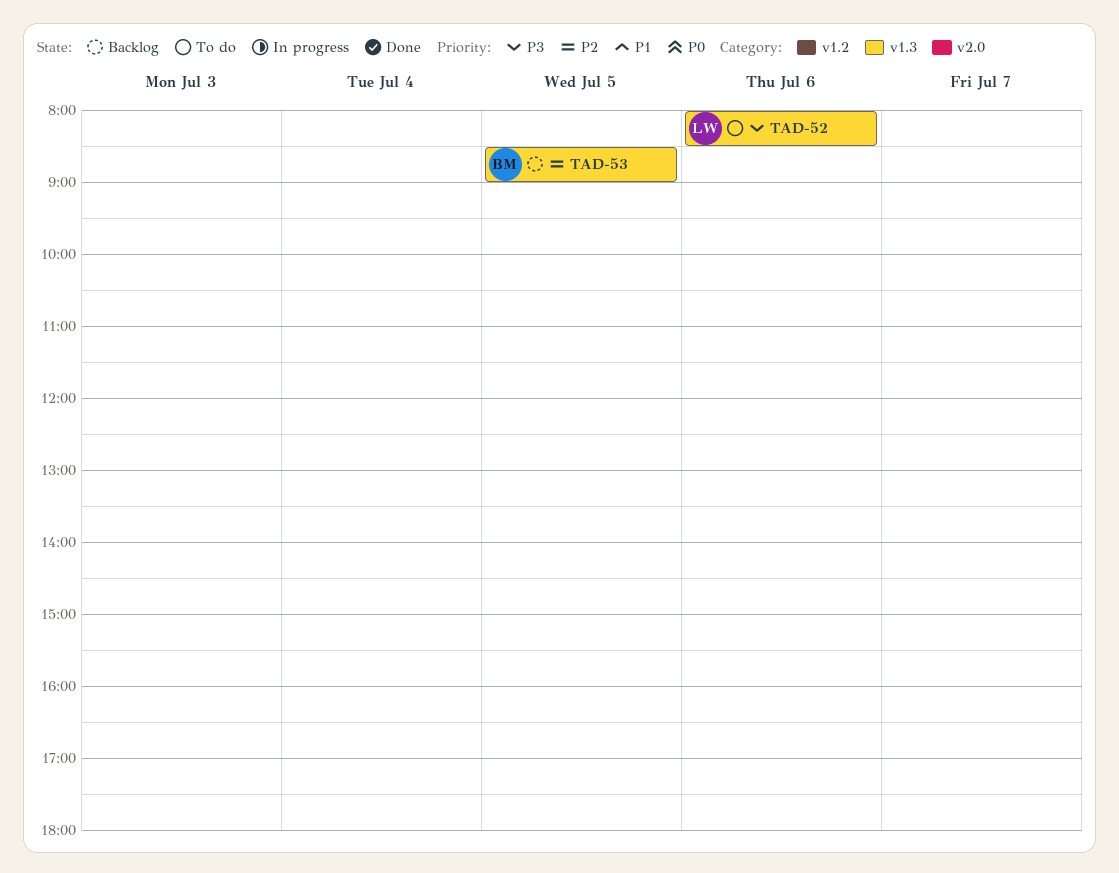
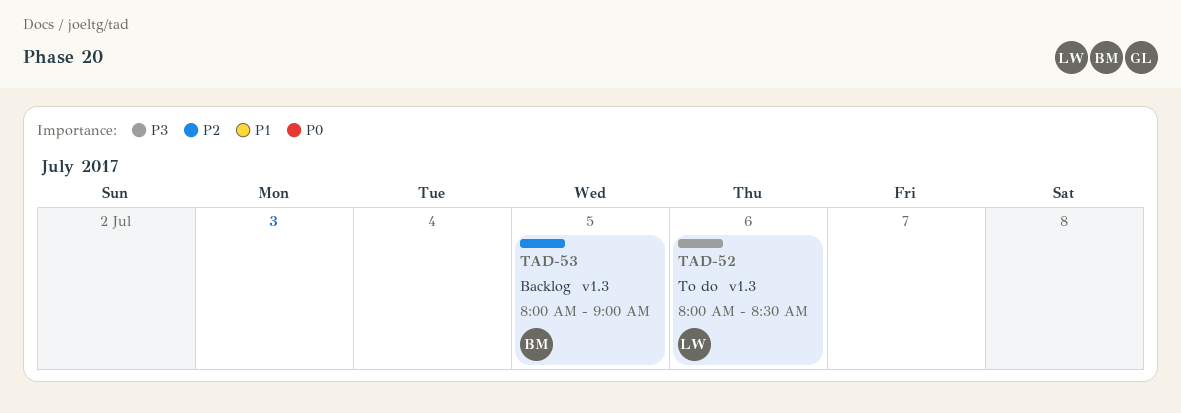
TAD-53, begins: 08:30 -> 08:00

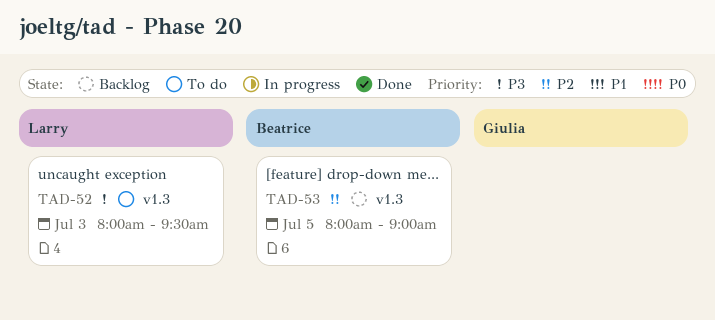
TAD-52, day: Jul 6 -> Jul 3
TAD-52, ends: 08:30 -> 09:30

